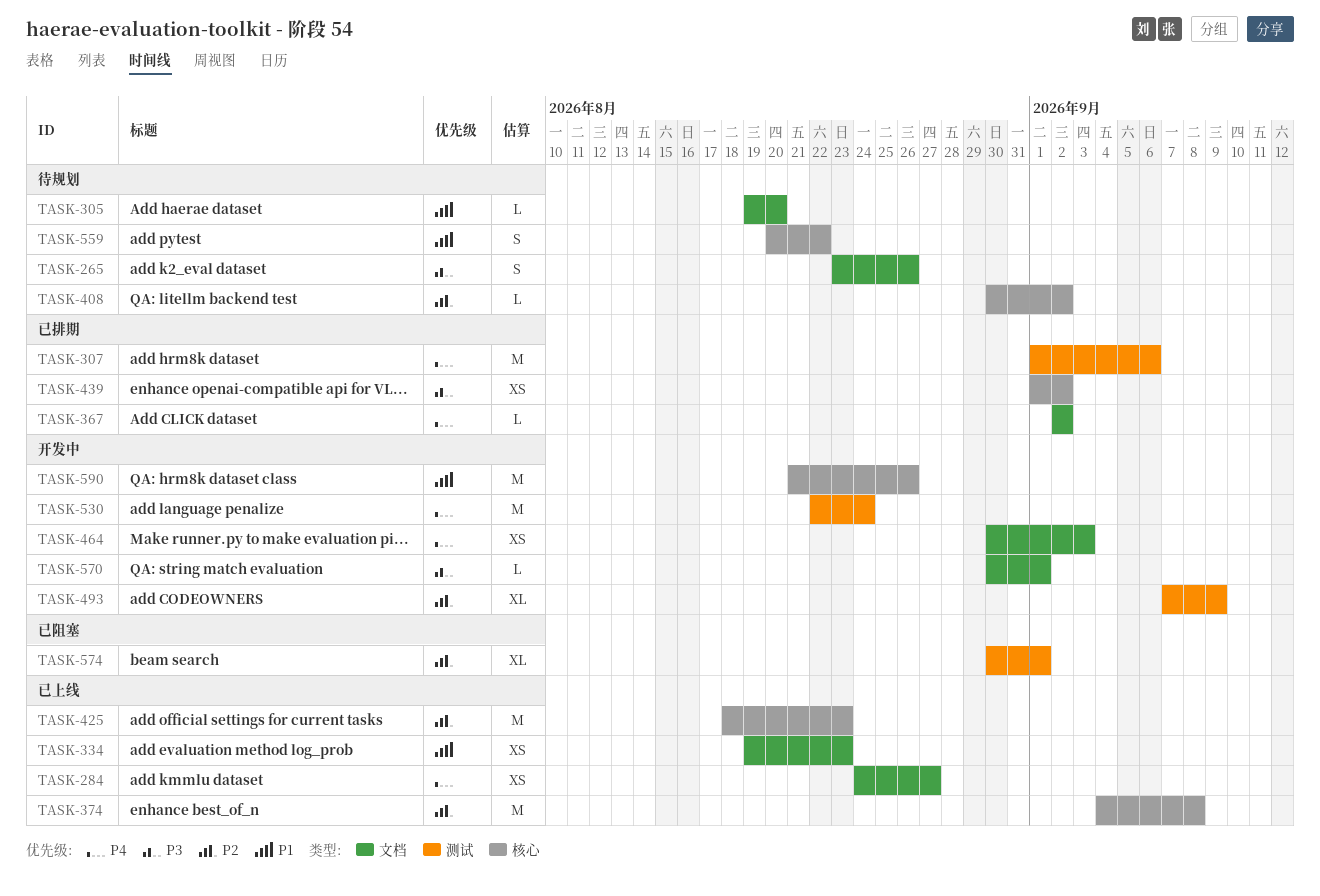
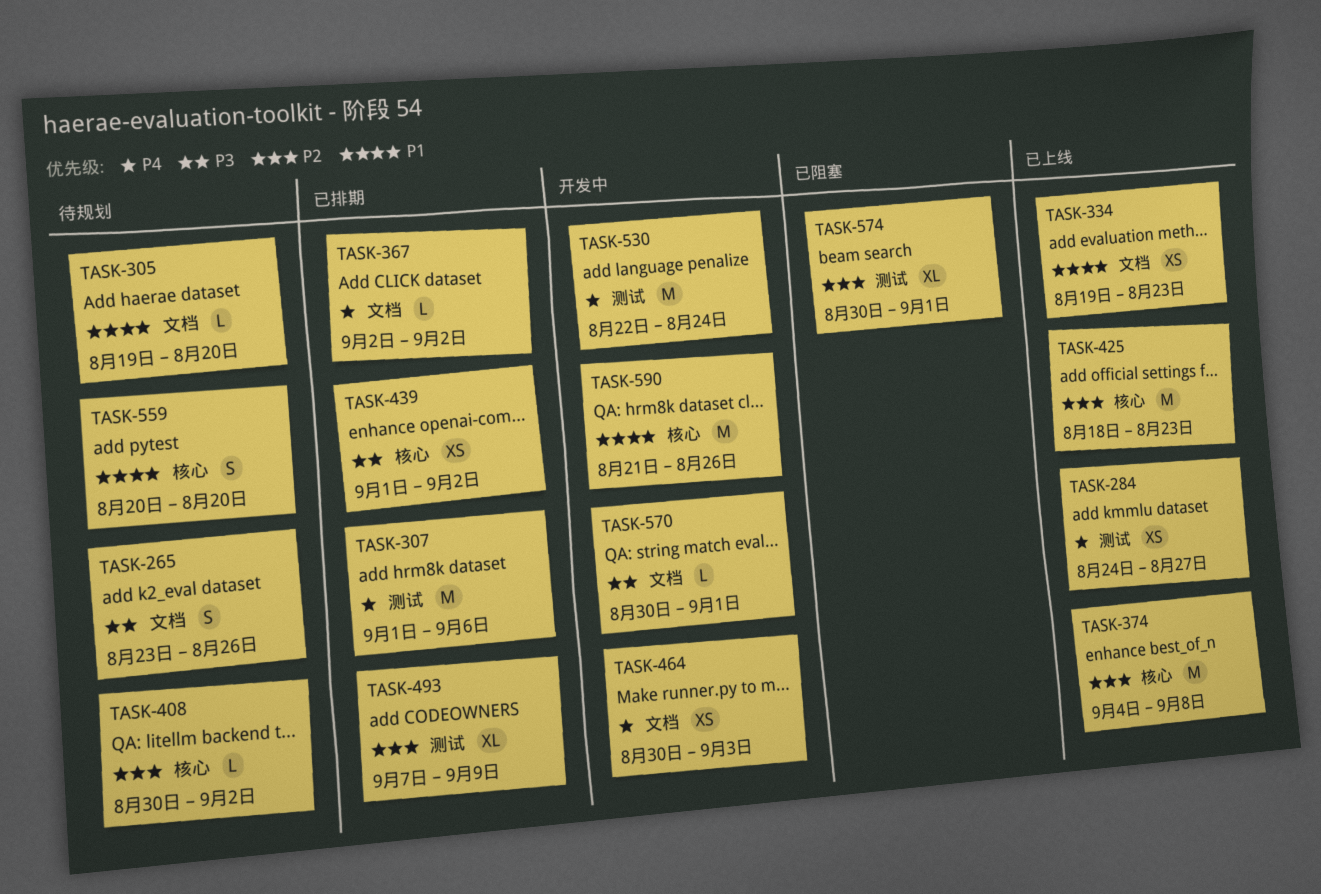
TASK-284, label: 文档 -> 测试
TASK-493, status: 开发中 -> 已排期
TASK-559, due: Aug 22 -> Aug 20

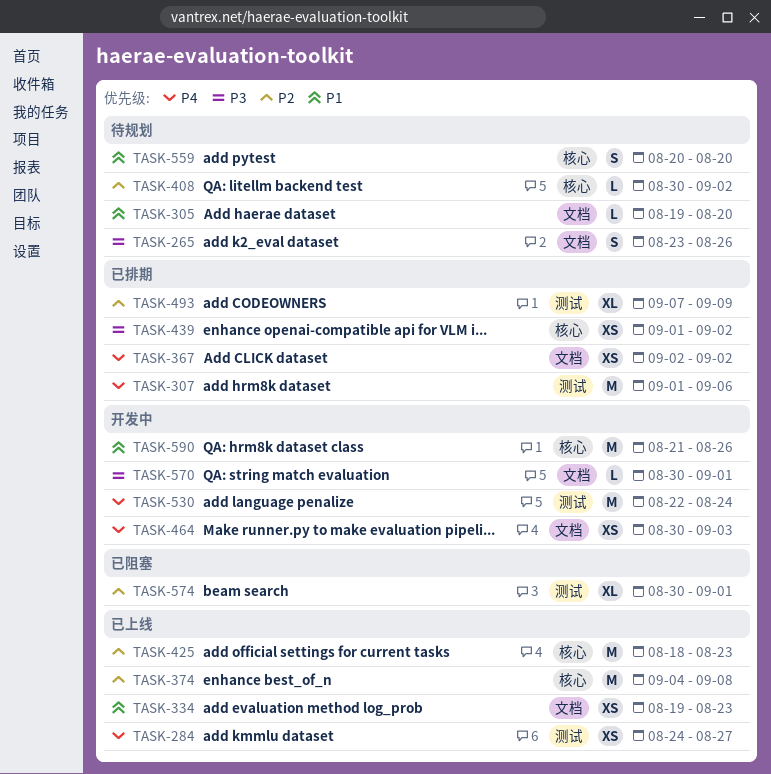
TASK-367, estimate: L -> XS

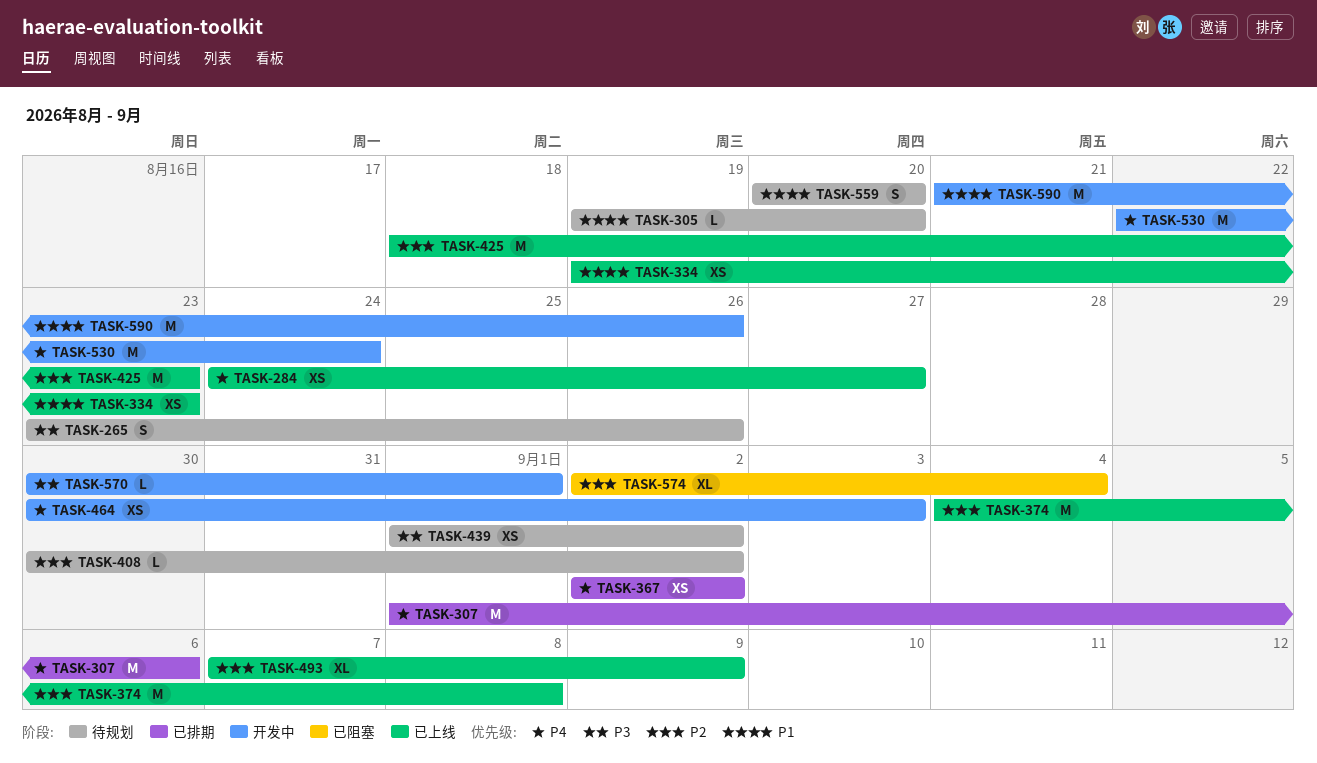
TASK-439, status: 已排期 -> 待规划
TASK-493, status: 已排期 -> 已上线
TASK-574, start: Aug 30 -> Sep 2
TASK-574, due: Sep 1 -> Sep 4

